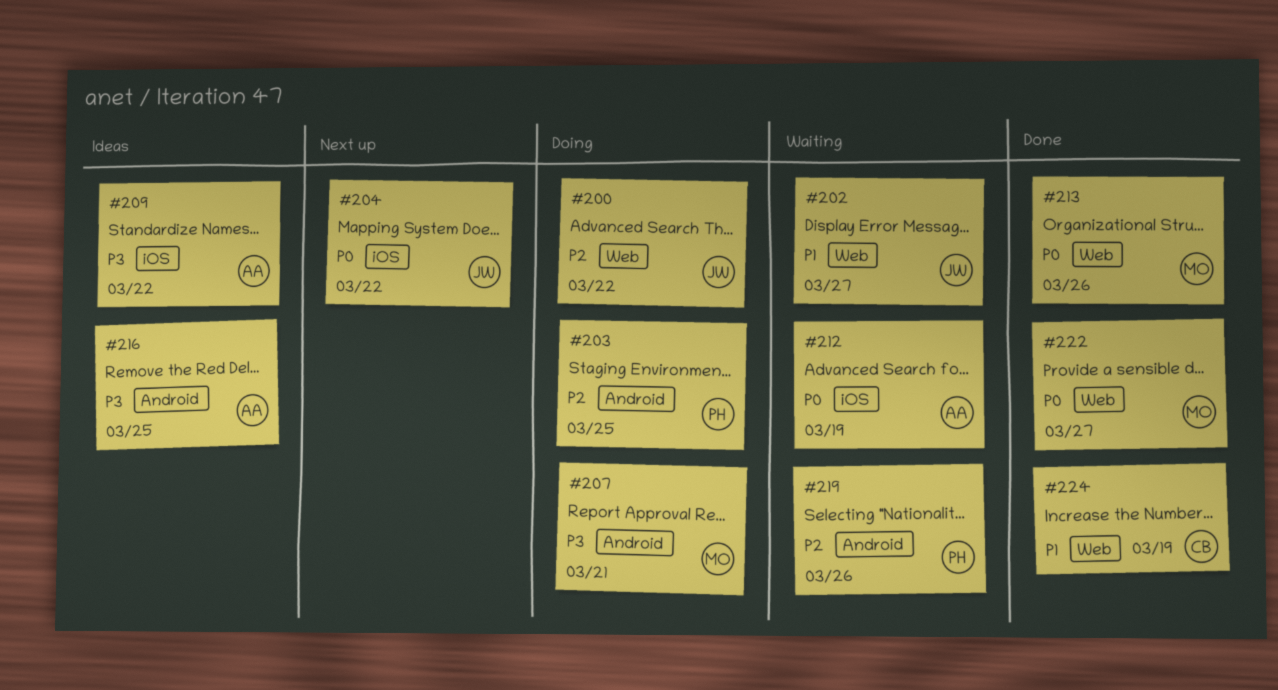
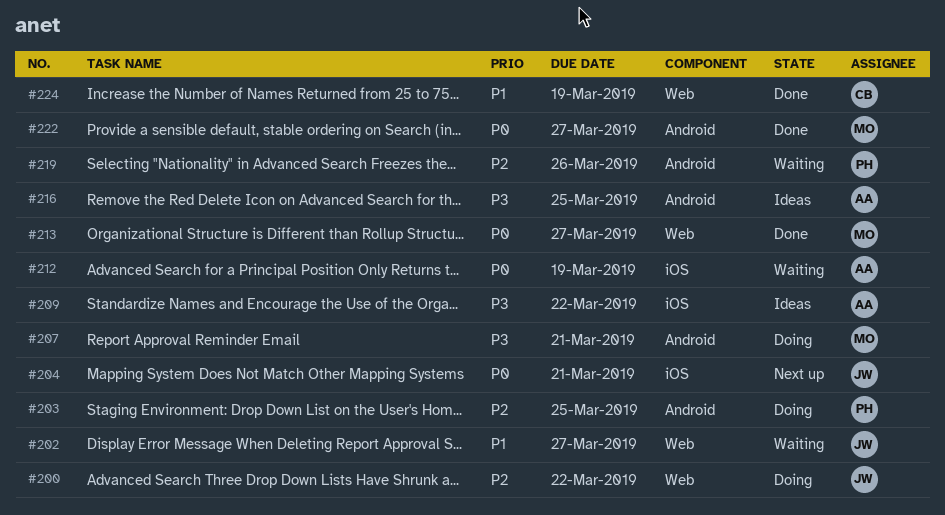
#204, due: Mar 22 -> Mar 21
#213, due: Mar 26 -> Mar 27
#222, label: Web -> Android

